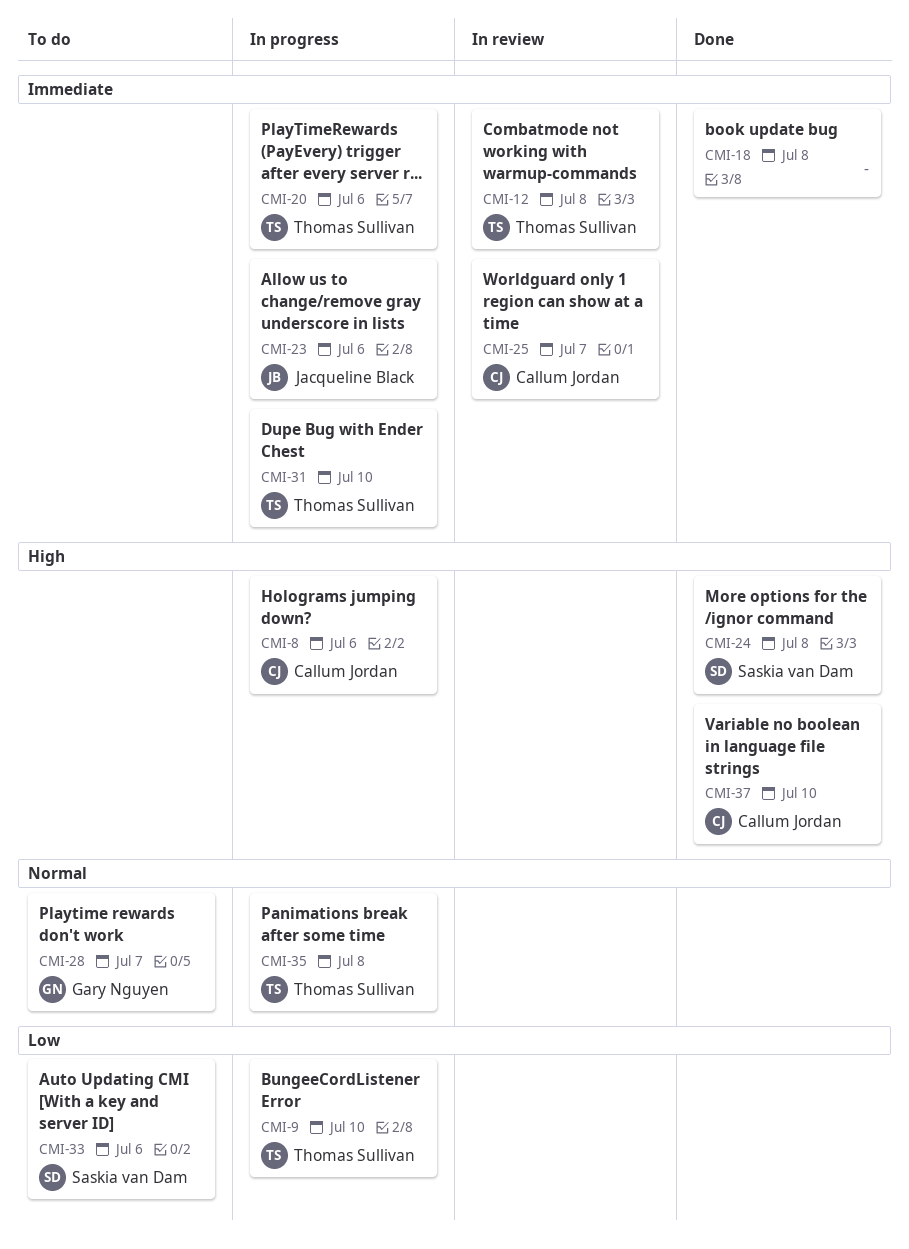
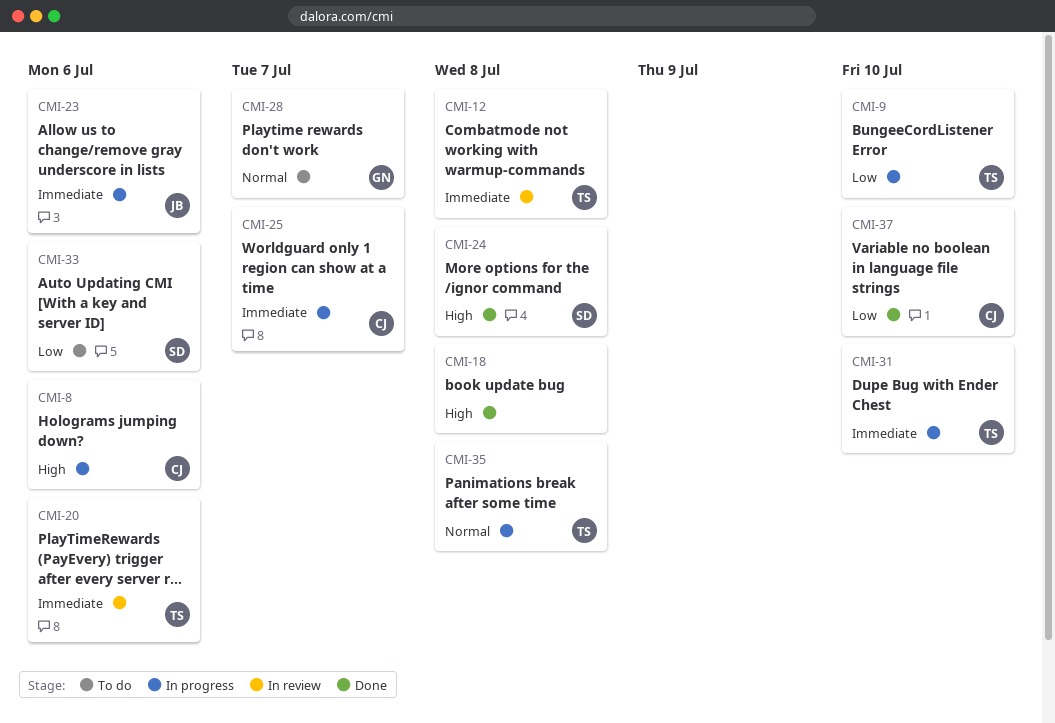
CMI-18, priority: Immediate -> High
CMI-20, status: In progress -> In review
CMI-25, status: In review -> In progress
CMI-37, priority: High -> Low

